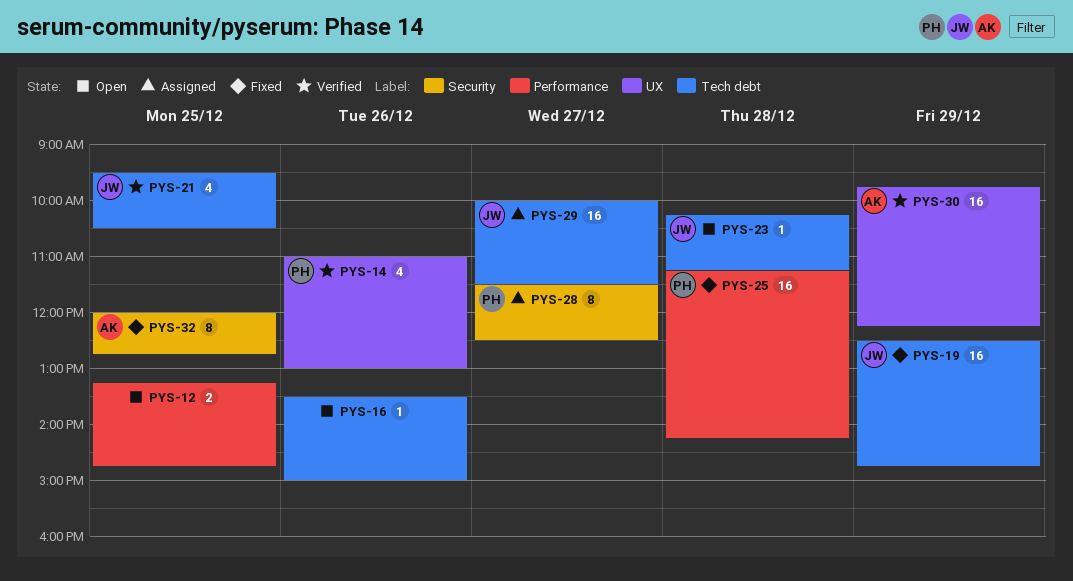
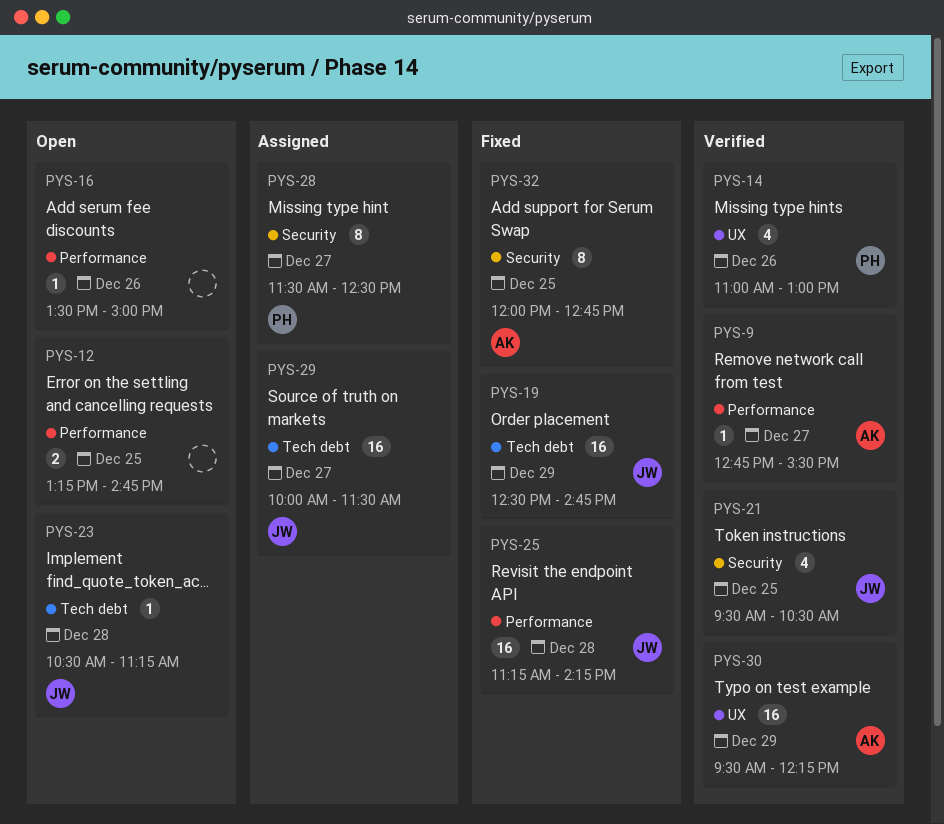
PYS-9: none -> present
PYS-16, label: Tech debt -> Performance
PYS-21, label: Tech debt -> Security
PYS-23, begins: 10:15 -> 10:30
PYS-25, owner: PH -> JW
PYS-30, begins: 09:45 -> 09:30

